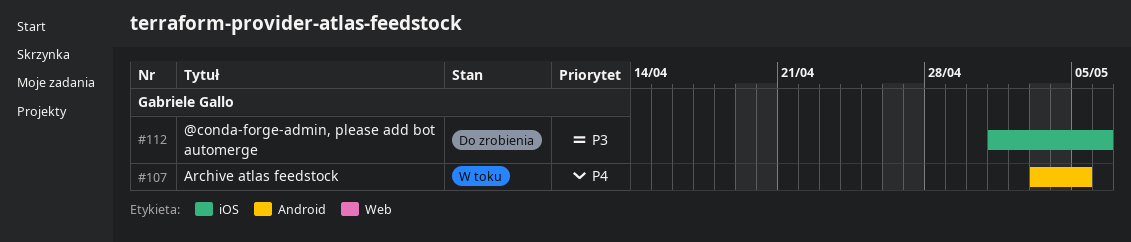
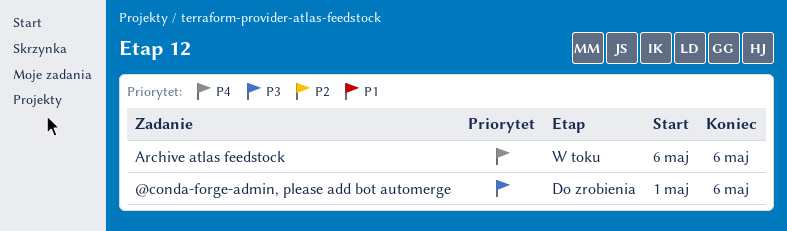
Archive atlas feedstock, start: May 3 -> May 6
Archive atlas feedstock, due: May 5 -> May 6

